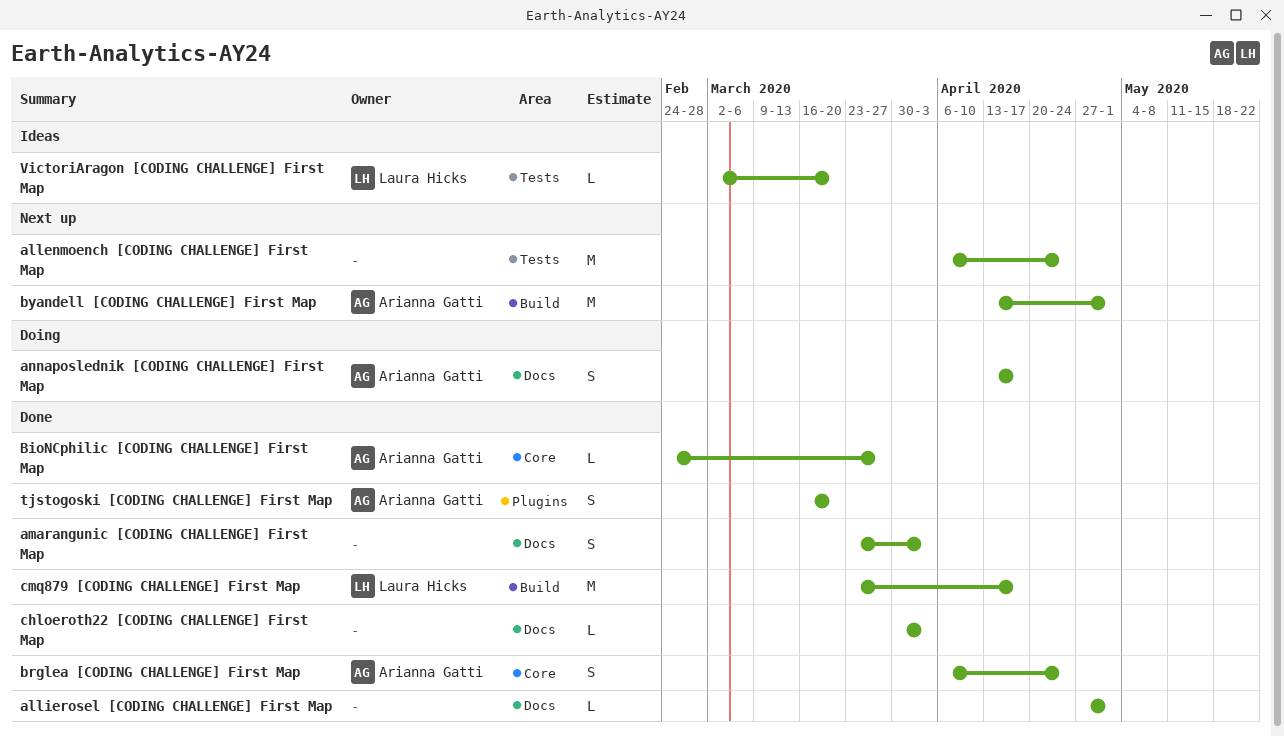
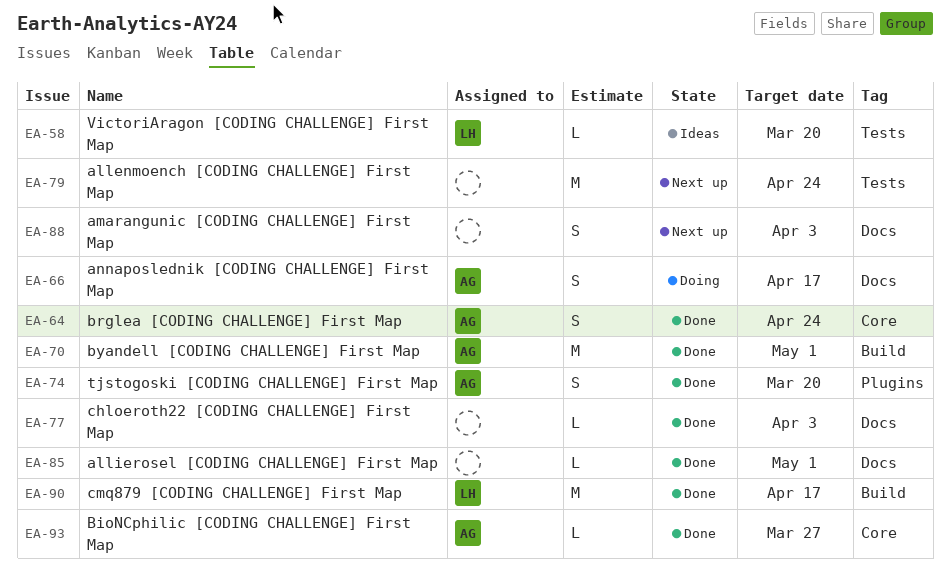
amarangunic [CODING CHALLENGE] First Map, status: Done -> Next up
byandell [CODING CHALLENGE] First Map, status: Next up -> Done

